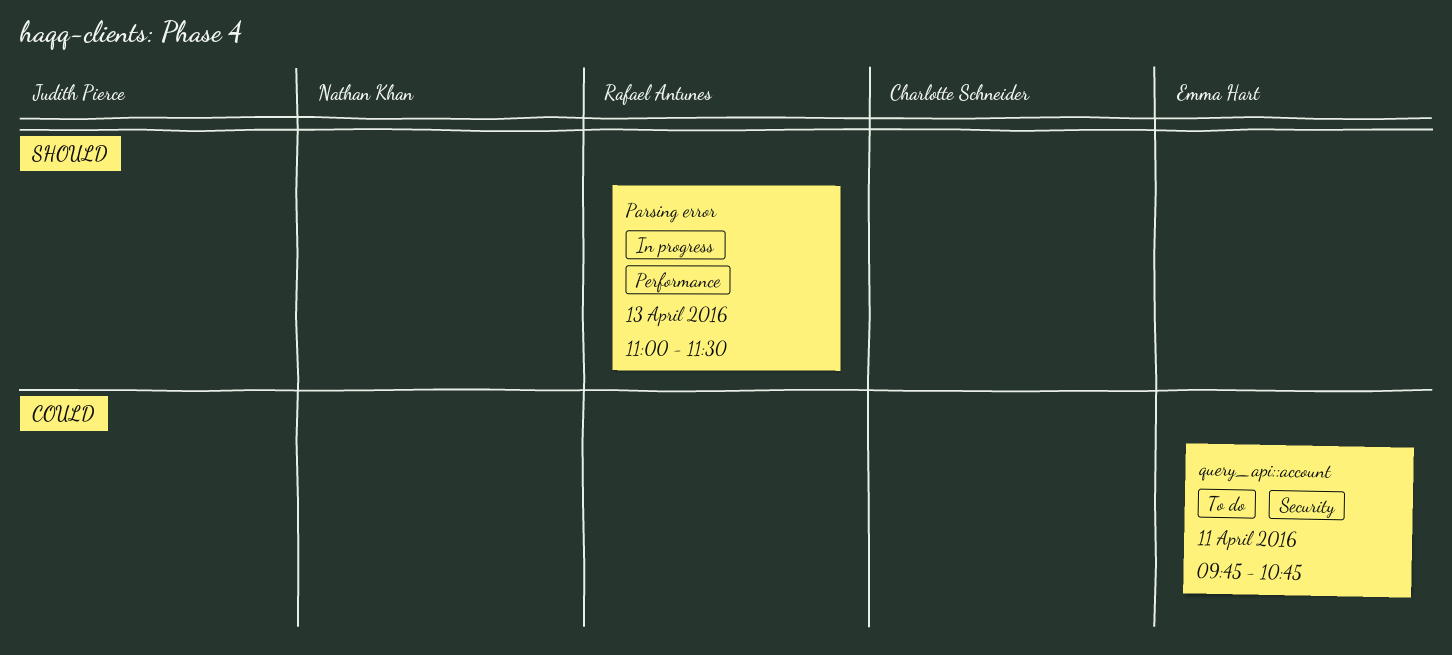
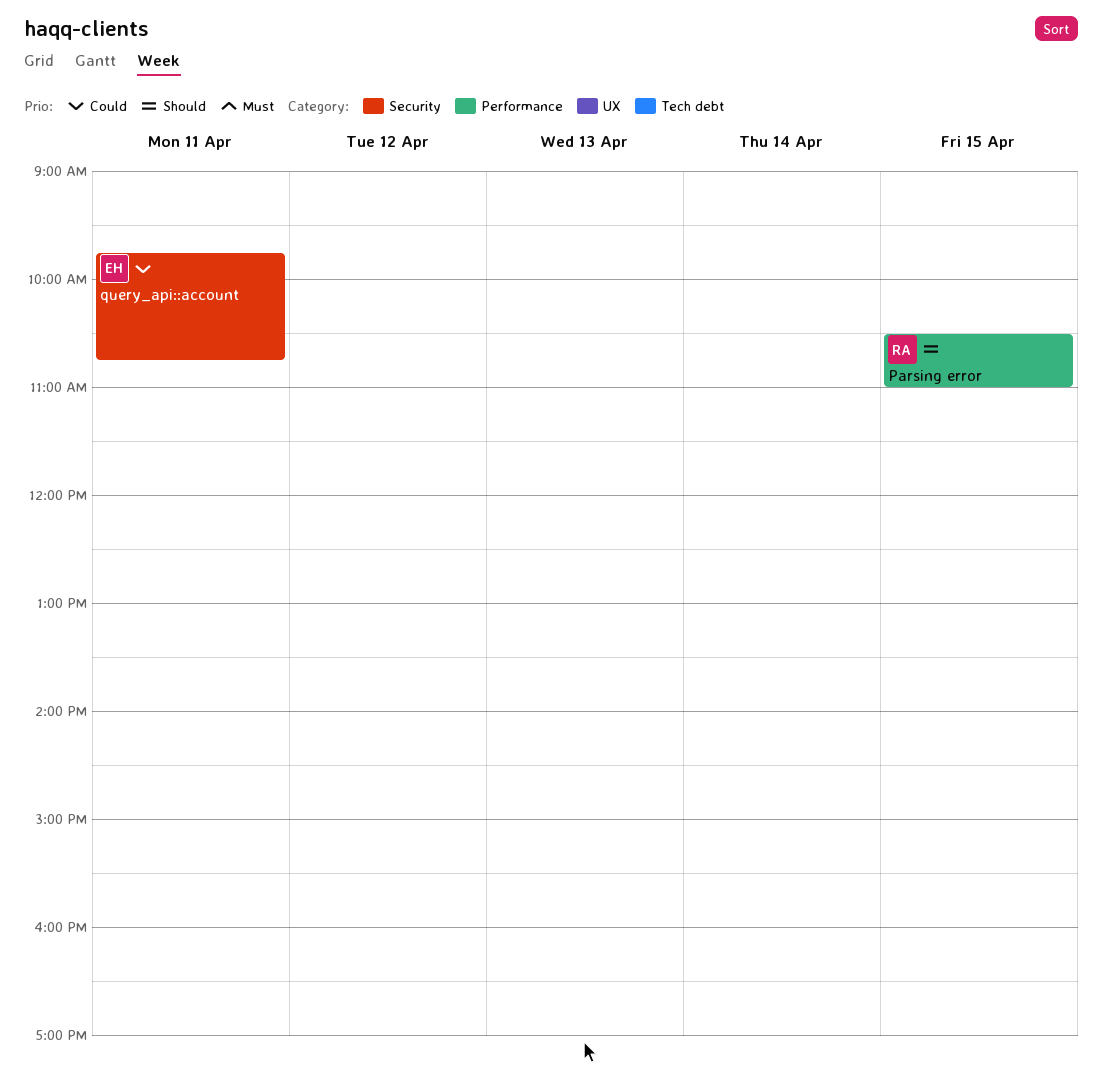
Parsing error, day: Apr 13 -> Apr 15
Parsing error, begins: 11:00 -> 10:30
Parsing error, ends: 11:30 -> 11:00

